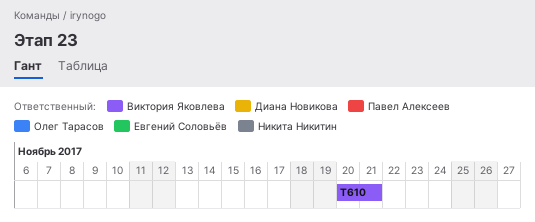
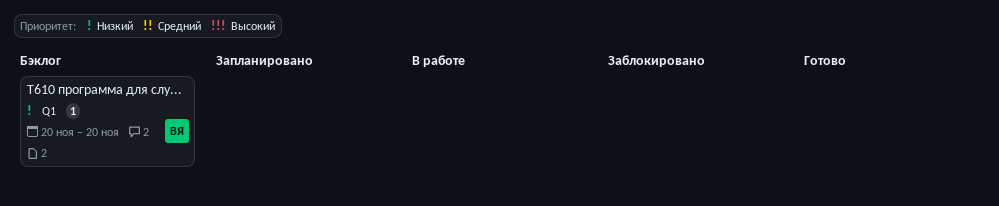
T610, due: Nov 21 -> Nov 20

